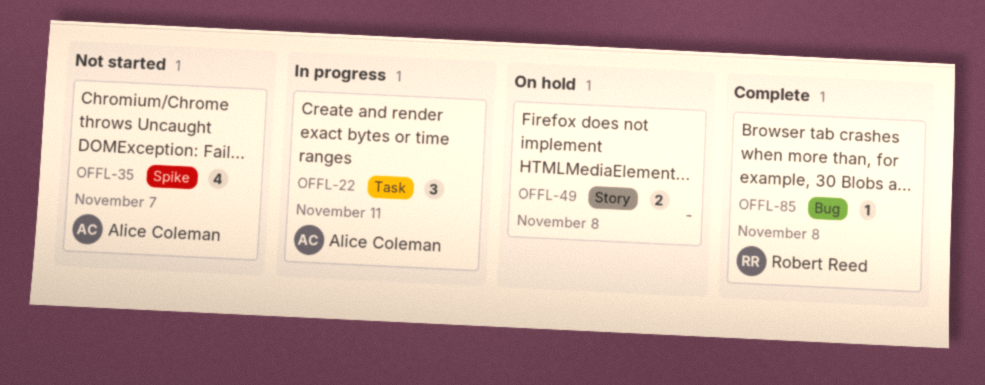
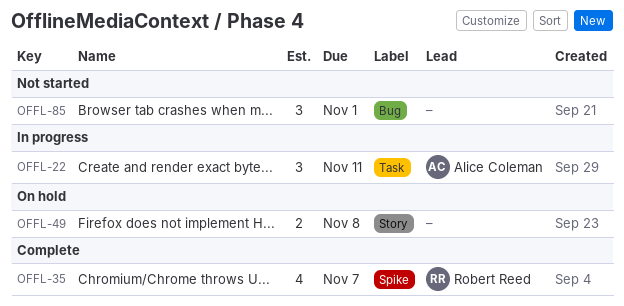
OFFL-35, status: Not started -> Complete
OFFL-35, owner: Alice Coleman -> Robert Reed
OFFL-85, status: Complete -> Not started
OFFL-85, owner: Robert Reed -> none
OFFL-85, estimate: 1 -> 3
OFFL-85, due: Nov 8 -> Nov 1

